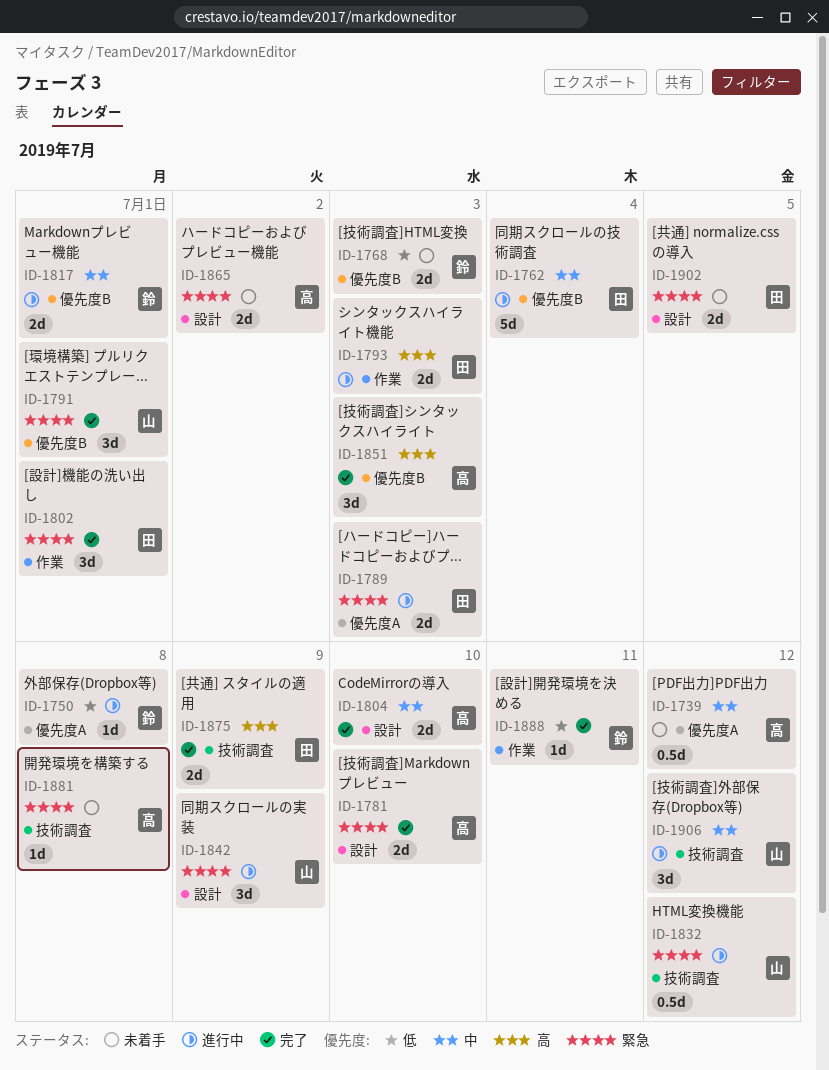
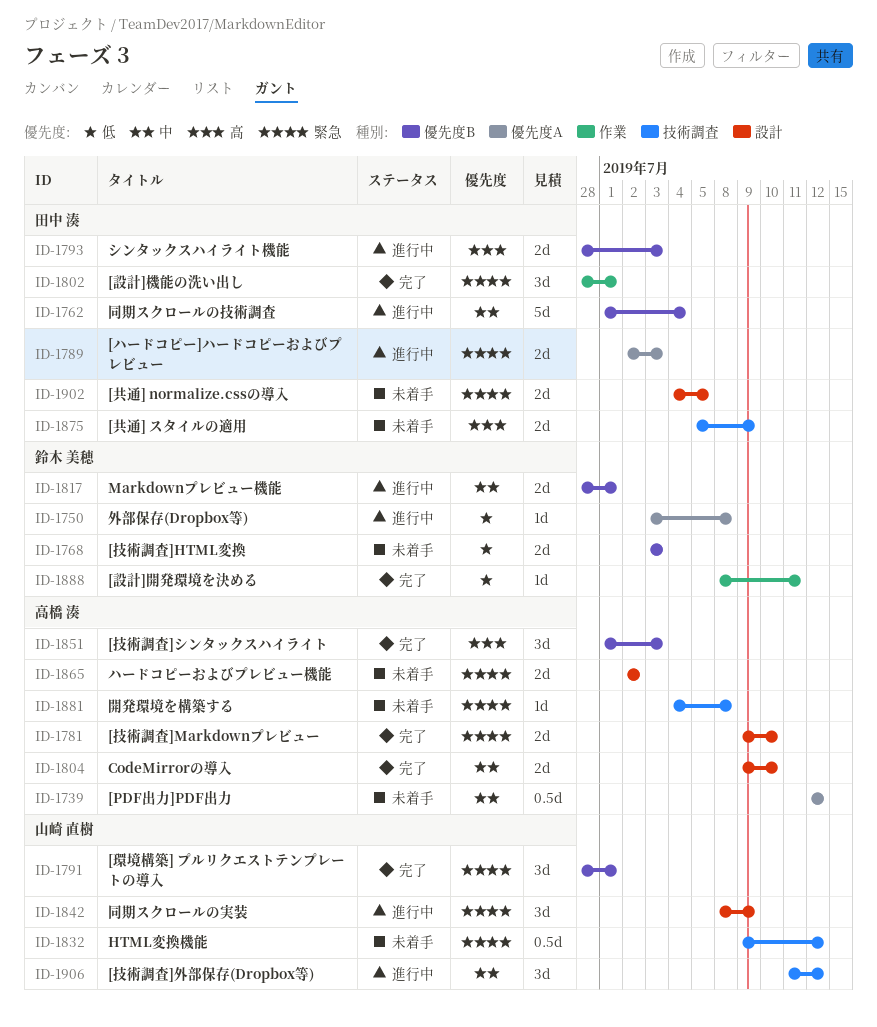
ID-1793, label: 作業 -> 優先度B
ID-1832, status: 進行中 -> 未着手
ID-1875, status: 完了 -> 未着手

